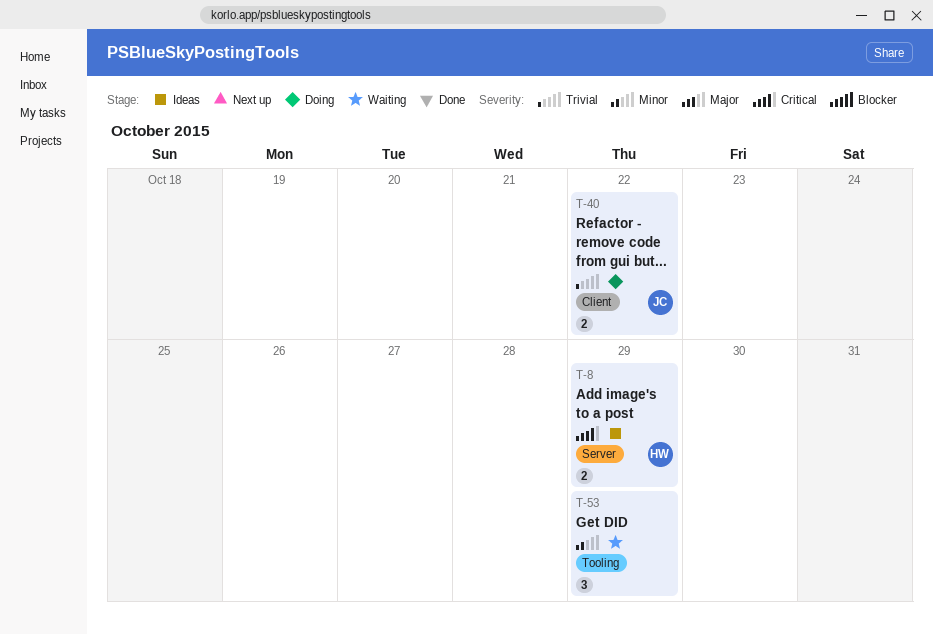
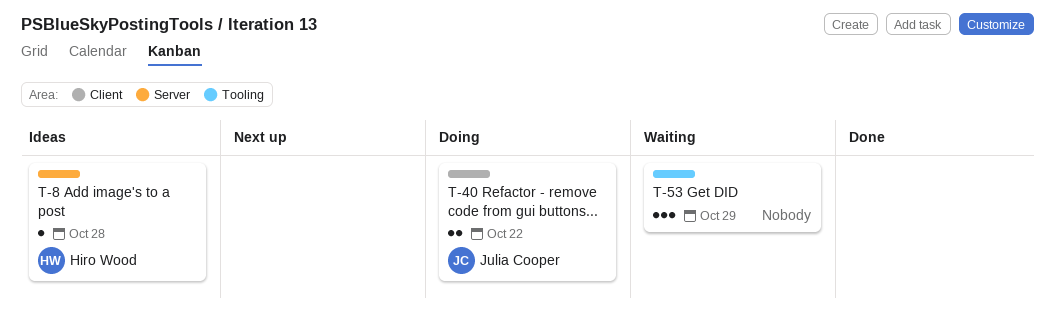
T-8, estimate: 2 -> 1
T-8, due: Oct 29 -> Oct 28

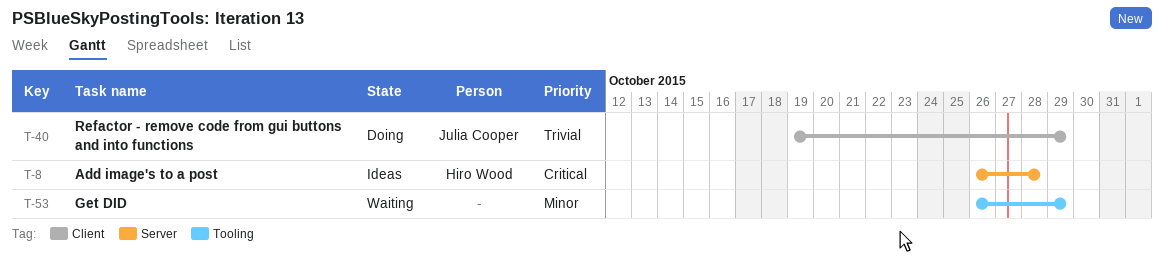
T-40, due: Oct 22 -> Oct 29

